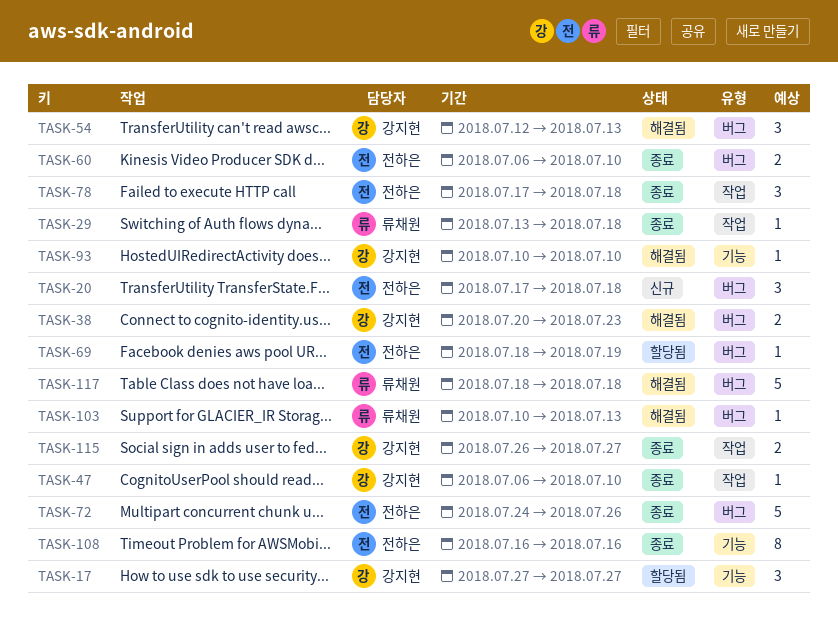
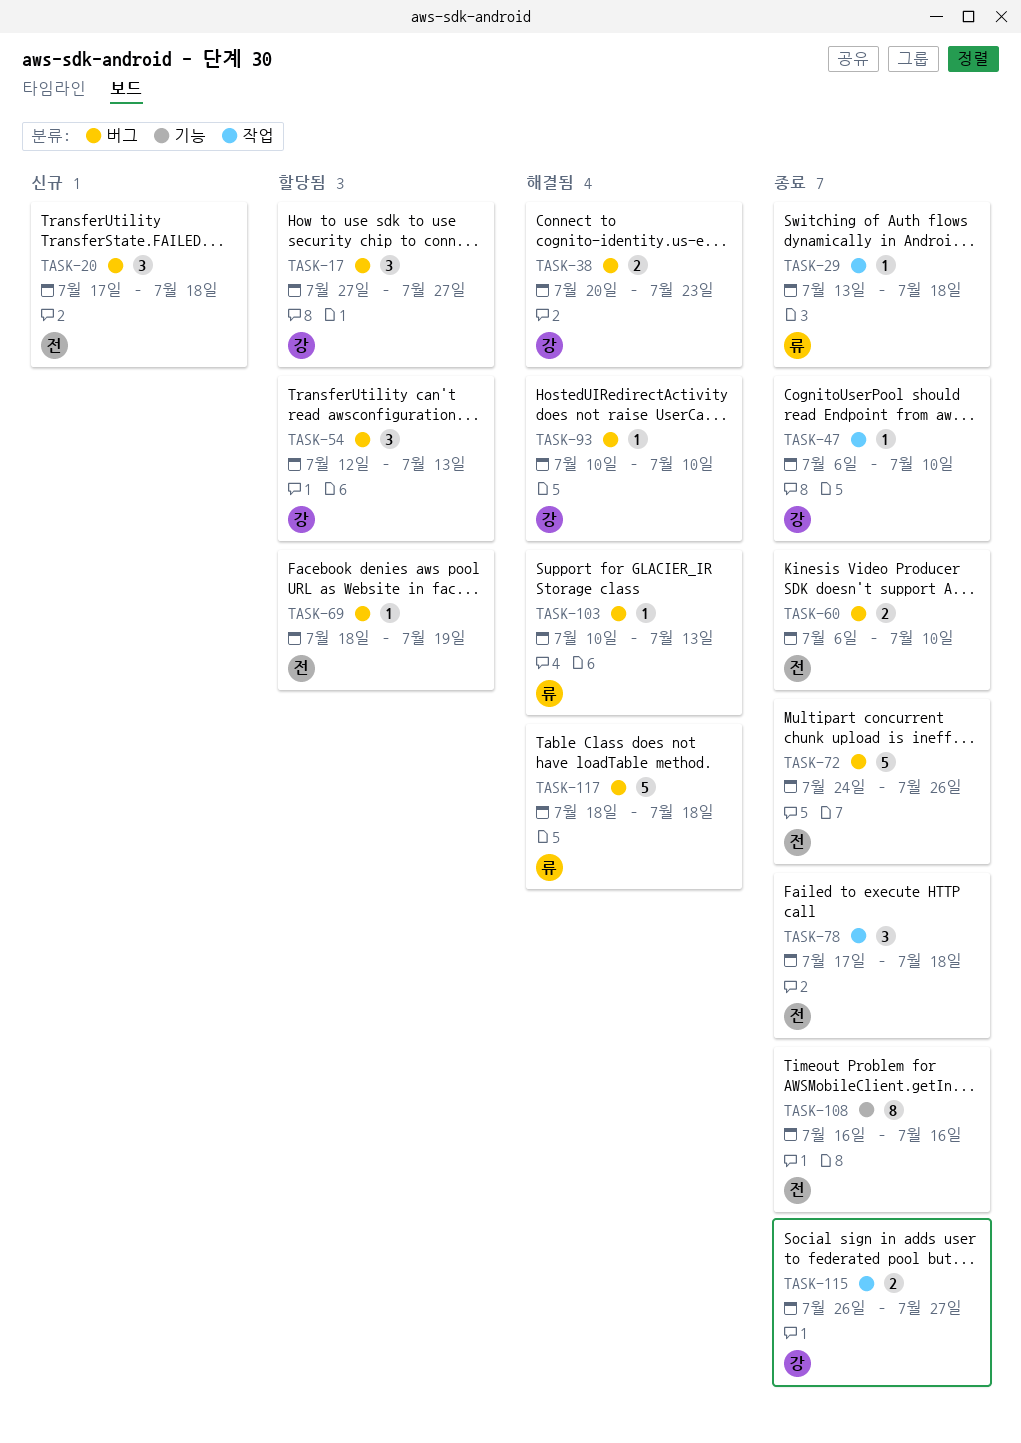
TASK-17, label: 기능 -> 버그
TASK-54, status: 해결됨 -> 할당됨
TASK-93, label: 기능 -> 버그

